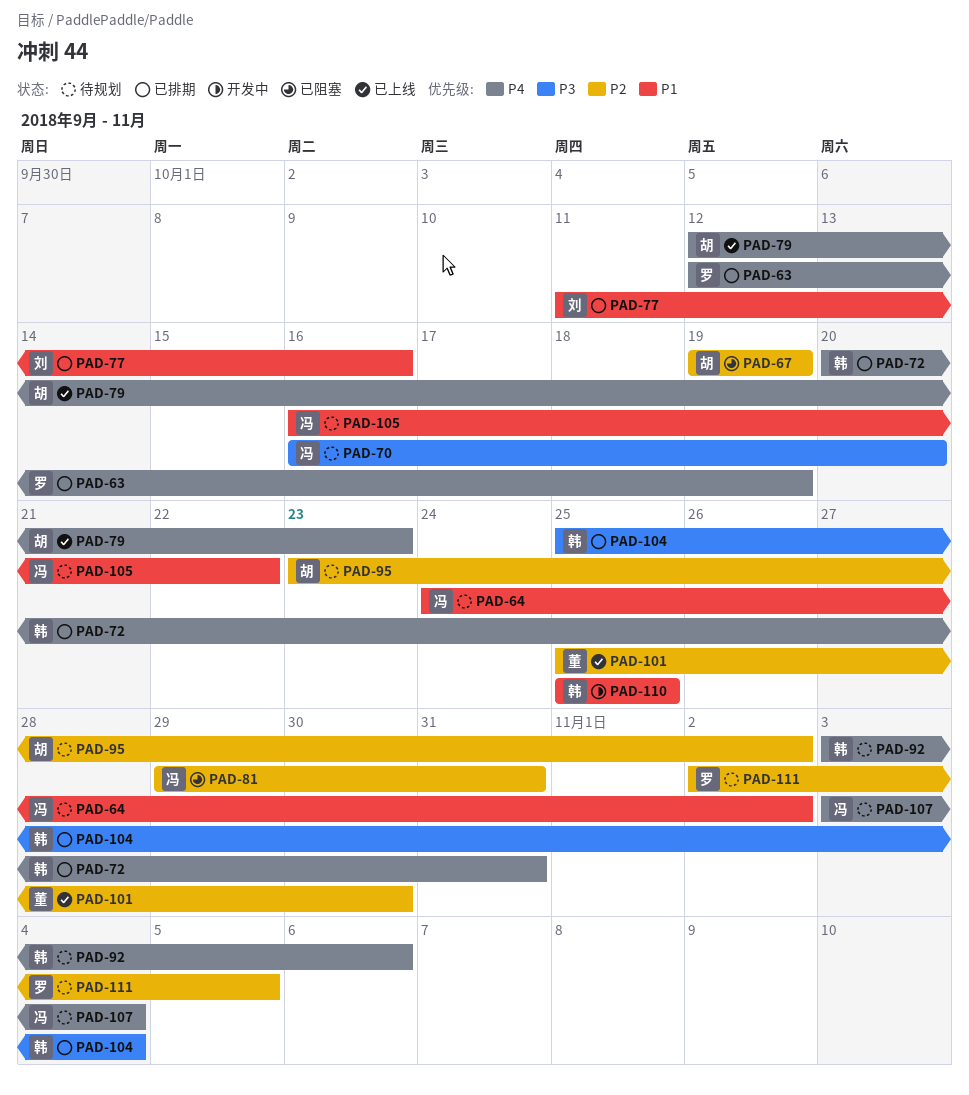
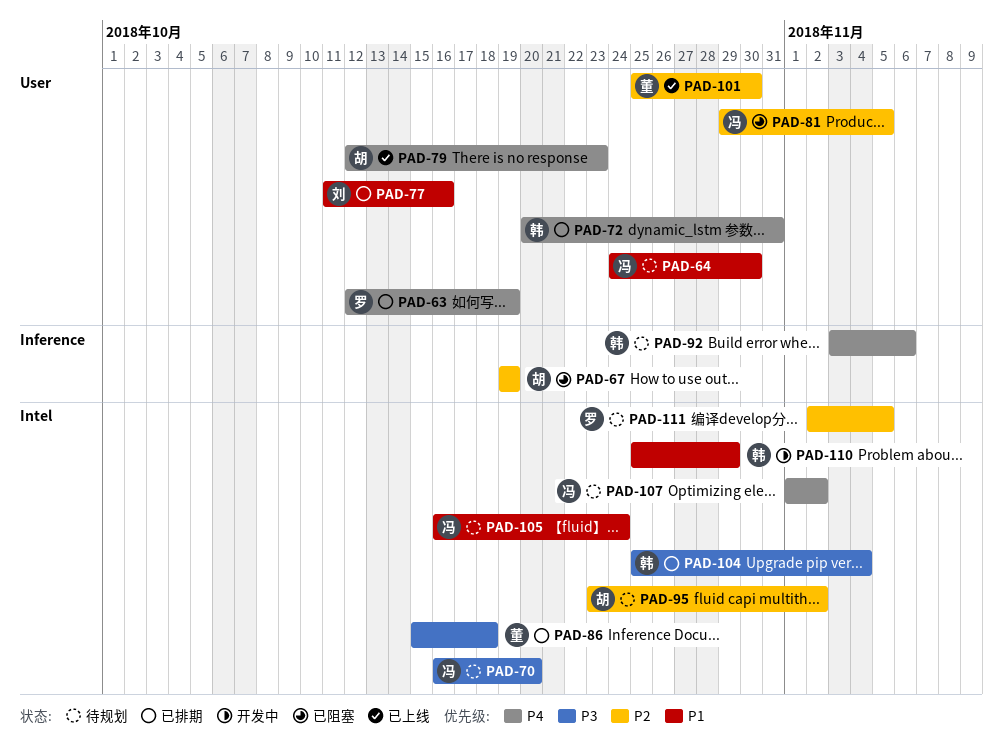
PAD-64, due: Nov 2 -> Oct 30
PAD-81, due: Oct 31 -> Nov 5
PAD-86: none -> present
PAD-105, due: Oct 22 -> Oct 24
PAD-107, start: Nov 3 -> Nov 1
PAD-107, due: Nov 4 -> Nov 2
PAD-110, due: Oct 25 -> Oct 29

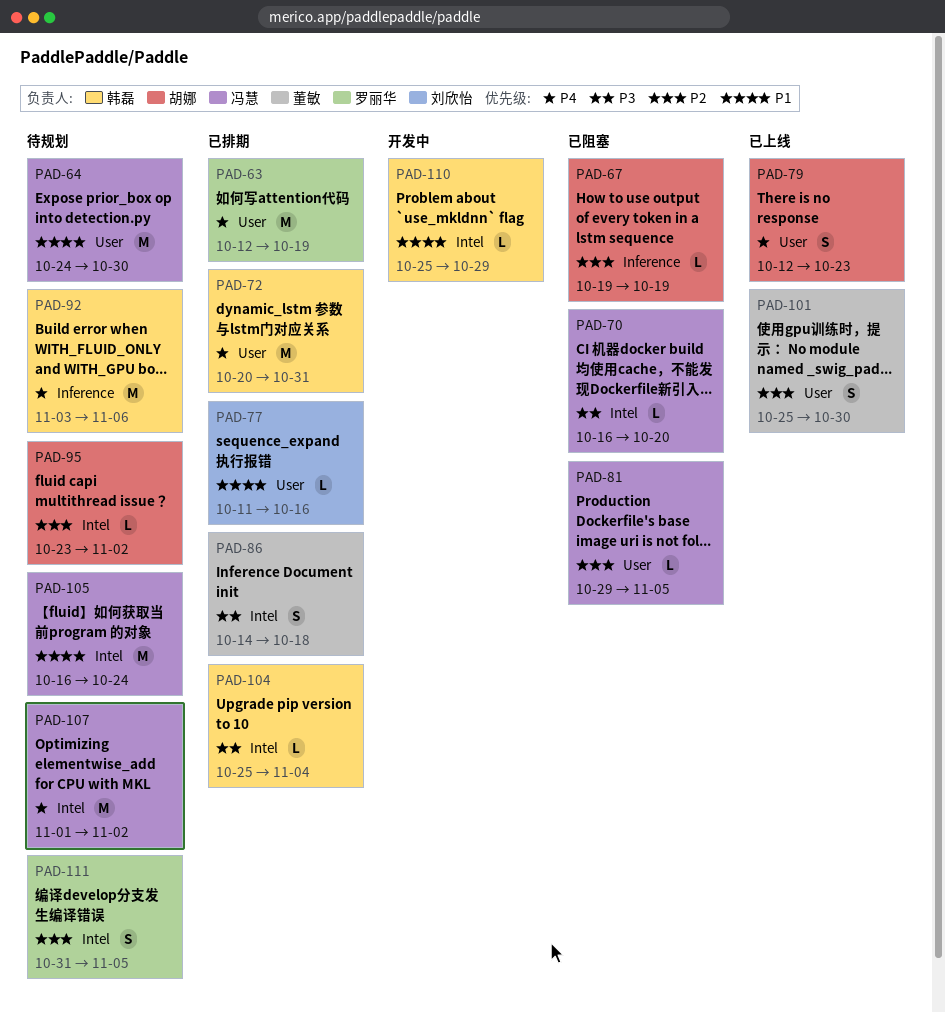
PAD-70, status: 待规划 -> 已阻塞
PAD-86, start: Oct 15 -> Oct 14
PAD-111, start: Nov 2 -> Oct 31

